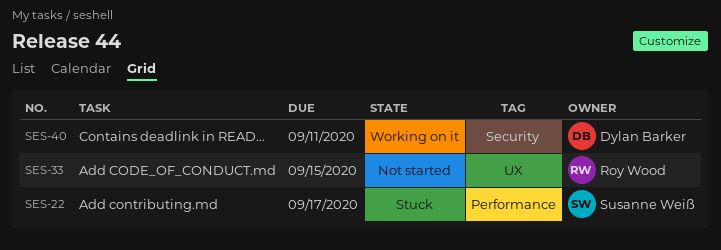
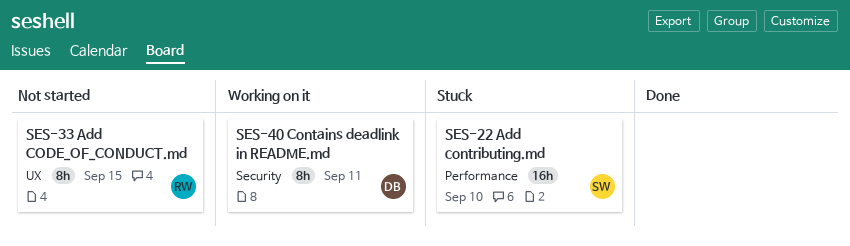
SES-22, due: Sep 17 -> Sep 10

